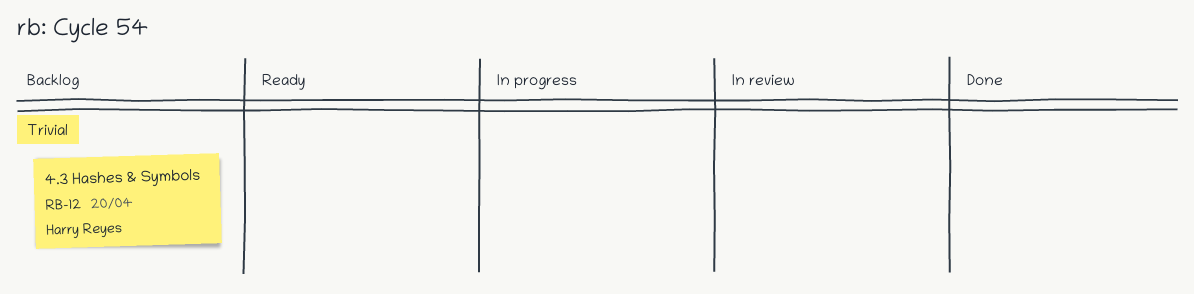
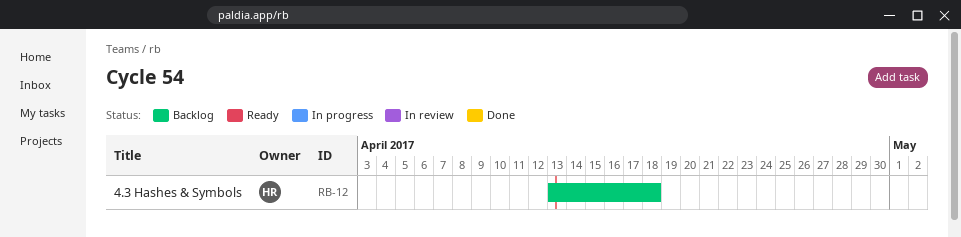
RB-12, due: Apr 20 -> Apr 18

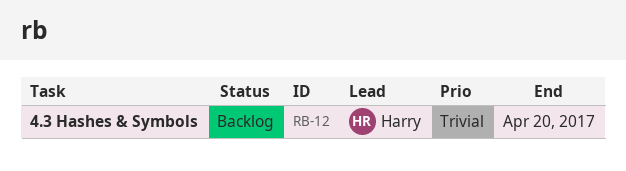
RB-12, due: Apr 18 -> Apr 20

